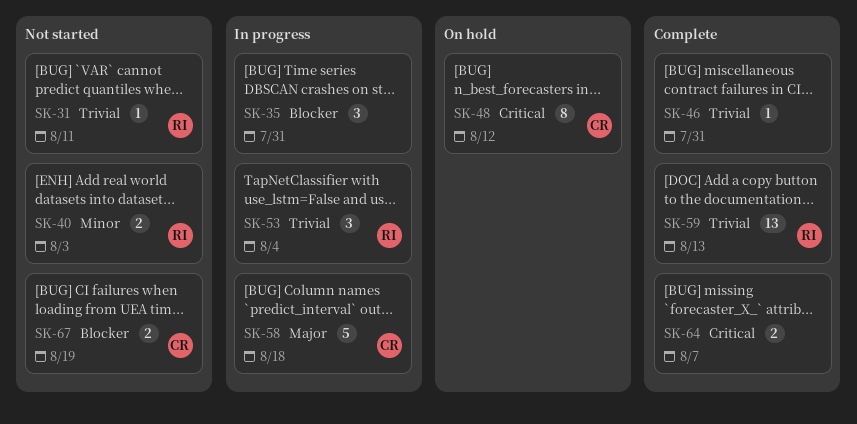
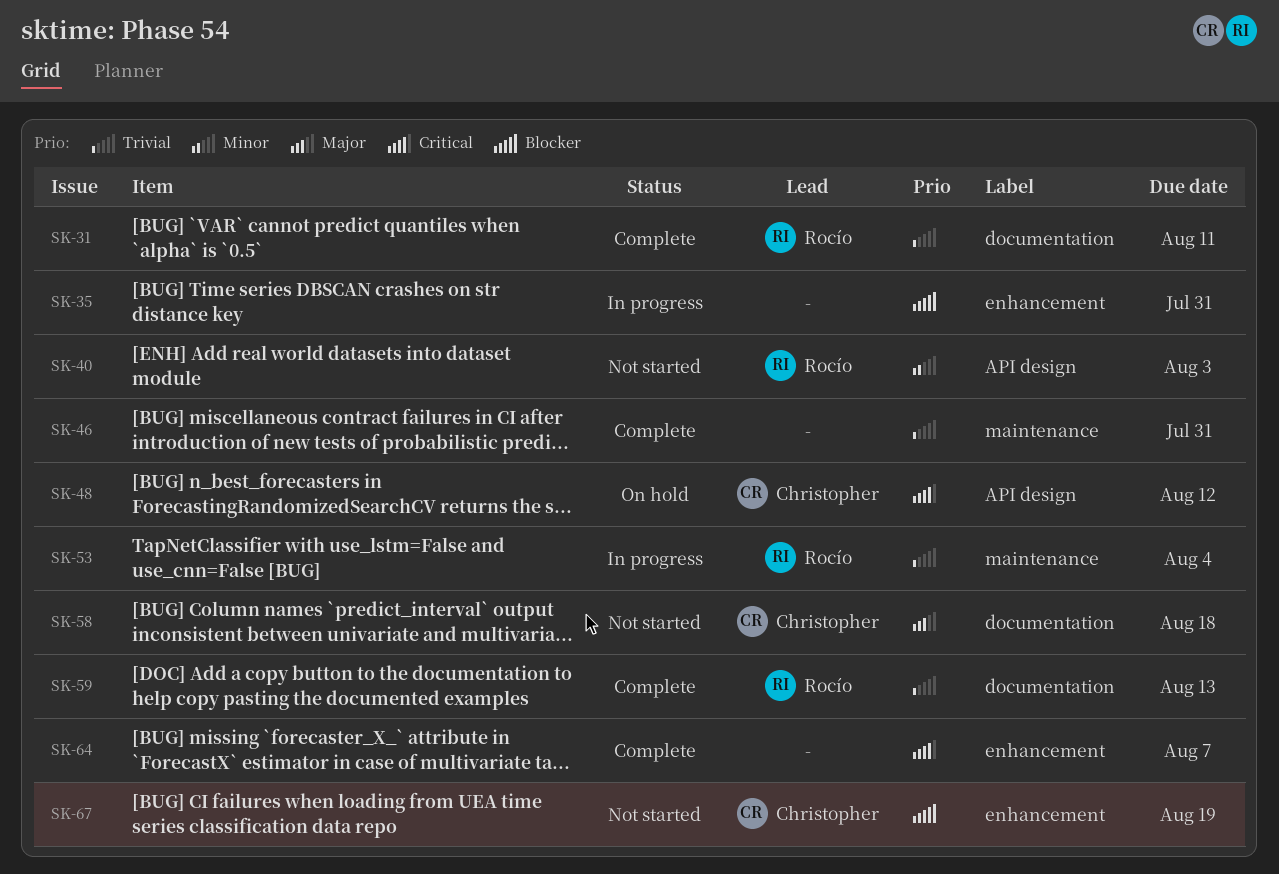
SK-31, status: Not started -> Complete
SK-58, status: In progress -> Not started

